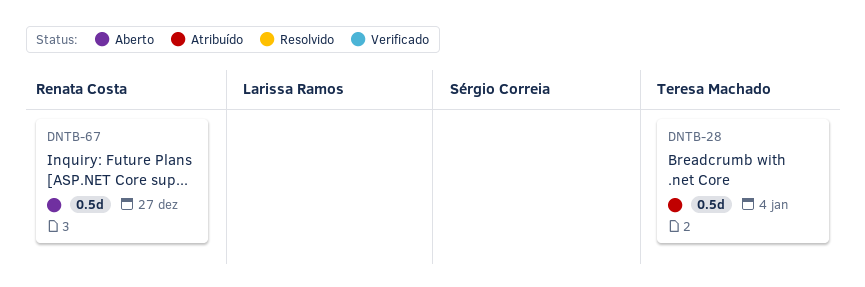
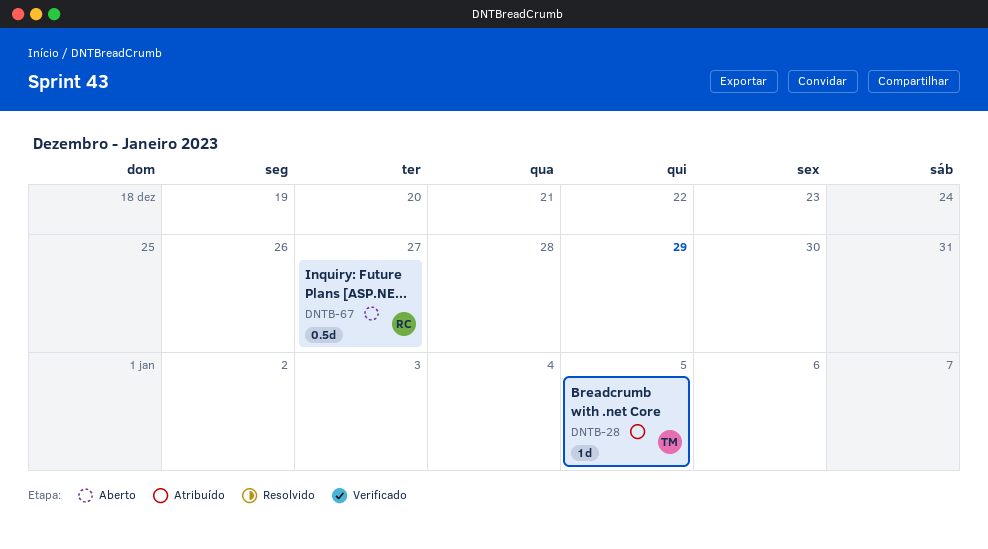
DNTB-28, estimate: 0.5d -> 1d
DNTB-28, due: Jan 4 -> Jan 5

